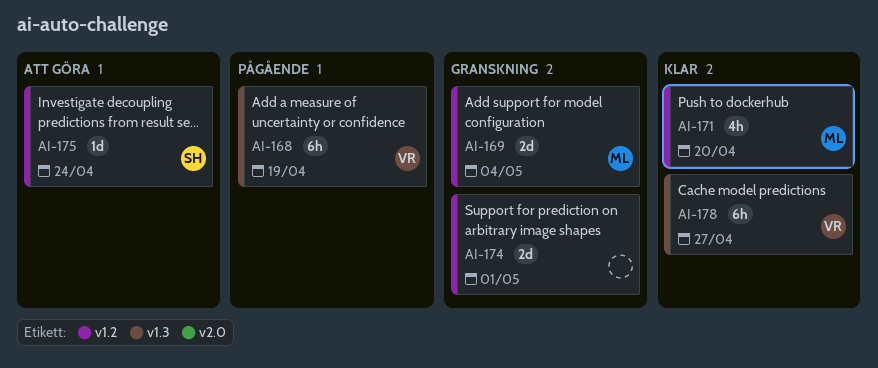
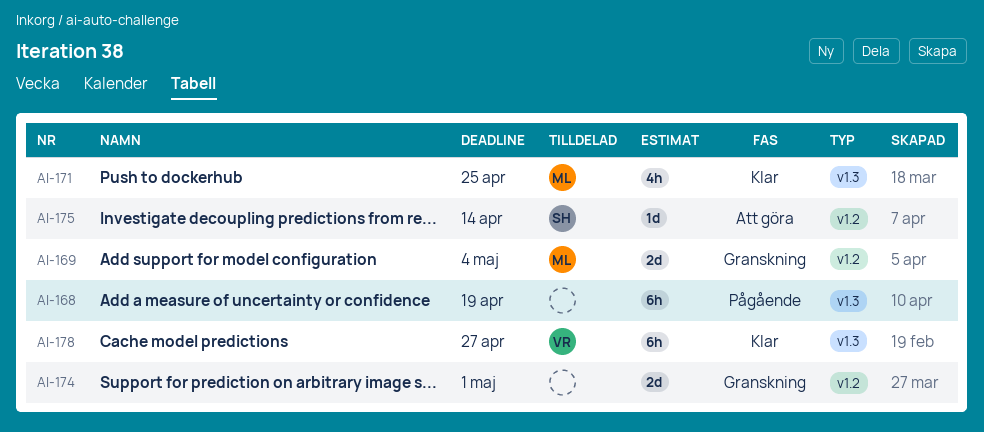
AI-168, owner: VR -> none
AI-171, label: v1.2 -> v1.3
AI-171, due: Apr 20 -> Apr 25
AI-175, due: Apr 24 -> Apr 14

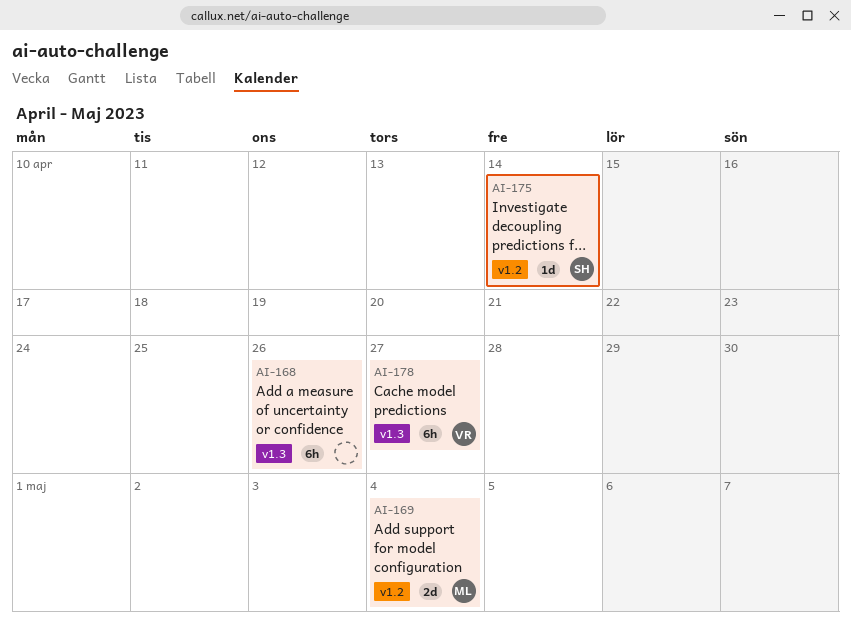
AI-168, due: Apr 19 -> Apr 26
AI-171: present -> none
AI-174: present -> none

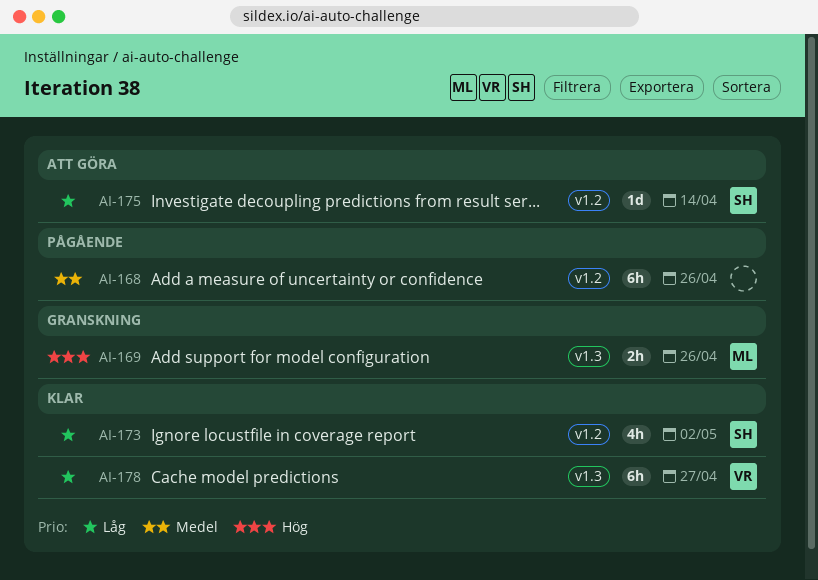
AI-168, label: v1.3 -> v1.2
AI-169, label: v1.2 -> v1.3
AI-169, estimate: 2d -> 2h
AI-169, due: May 4 -> Apr 26
AI-173: none -> present

